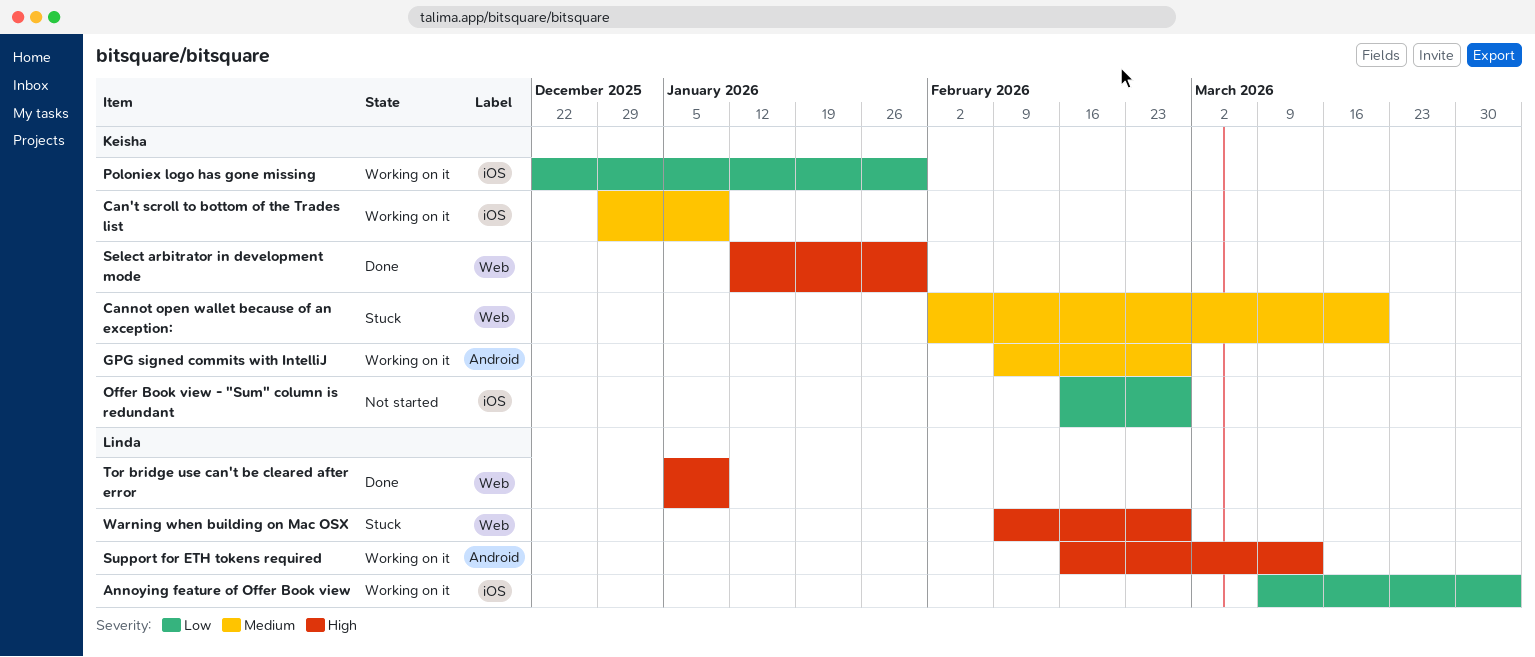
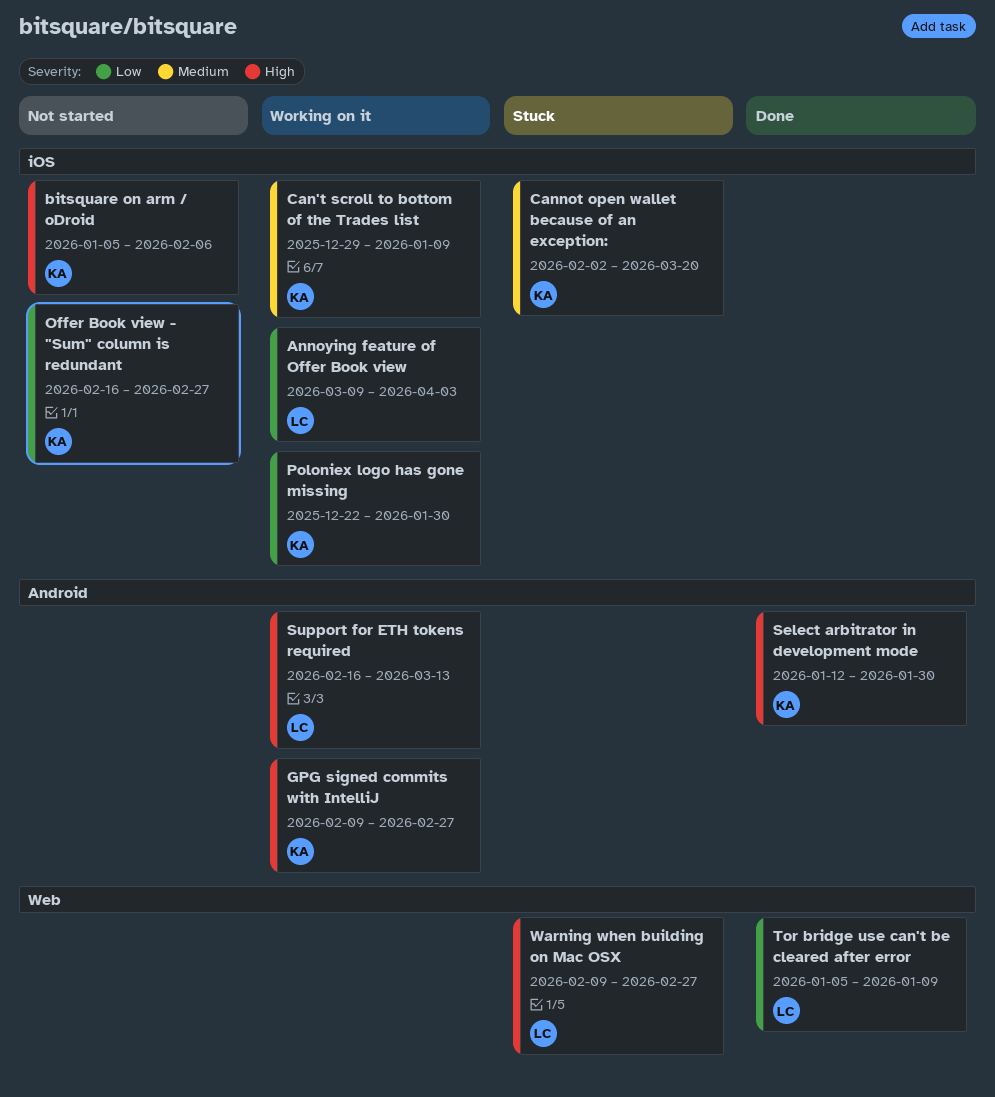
bitsquare on arm / oDroid: none -> present
Cannot open wallet because of an exception:, label: Web -> iOS
GPG signed commits with IntelliJ, priority: Medium -> High
Select arbitrator in development mode, label: Web -> Android
Tor bridge use can't be cleared after error, priority: High -> Low

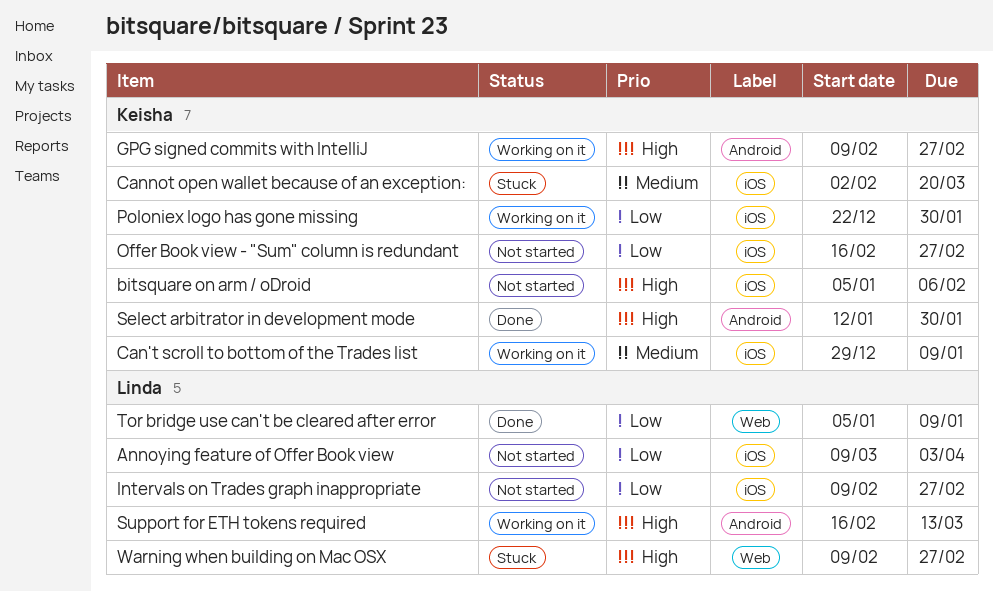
Annoying feature of Offer Book view, status: Working on it -> Not started
Intervals on Trades graph inappropriate: none -> present

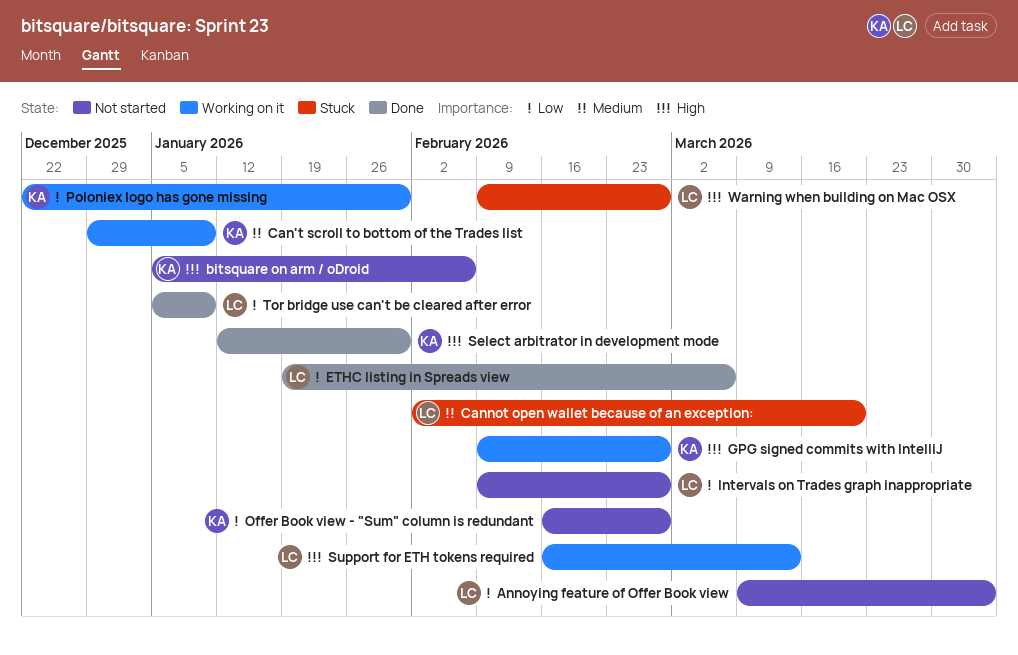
Cannot open wallet because of an exception:, owner: Keisha -> Linda
ETHC listing in Spreads view: none -> present

